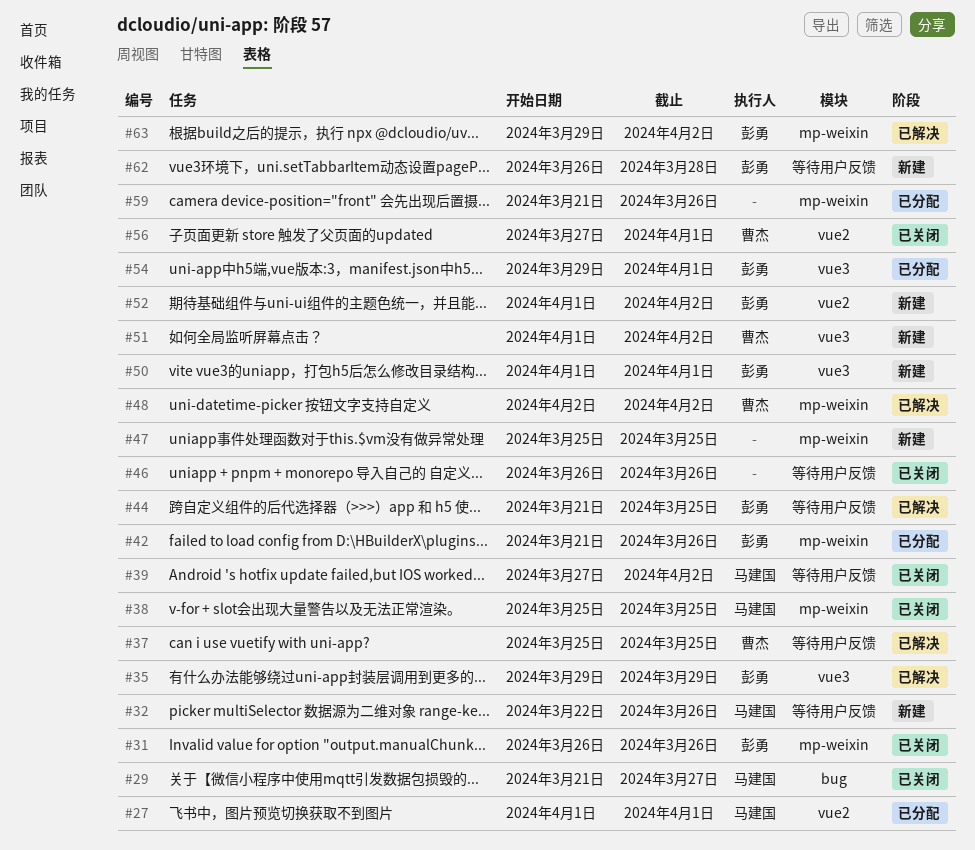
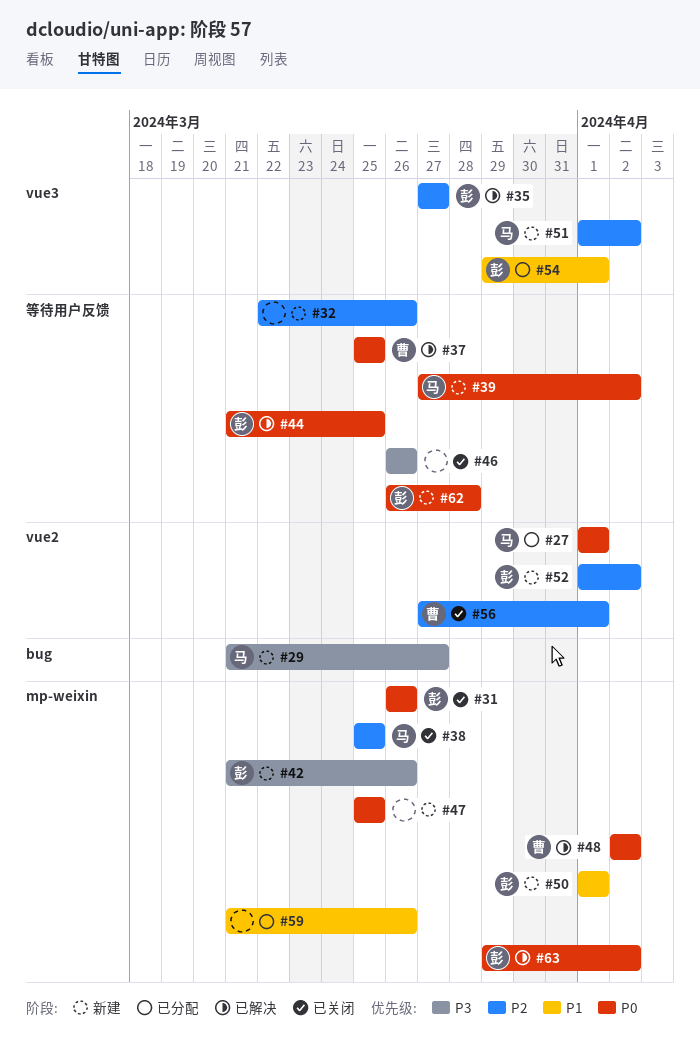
#29, status: 已关闭 -> 新建
#32, owner: 马建国 -> none
#35, start: Mar 29 -> Mar 27
#35, due: Mar 29 -> Mar 27
#39, status: 已关闭 -> 新建
#42, status: 已分配 -> 新建
#50, label: vue3 -> mp-weixin
#51, owner: 曹杰 -> 马建国

